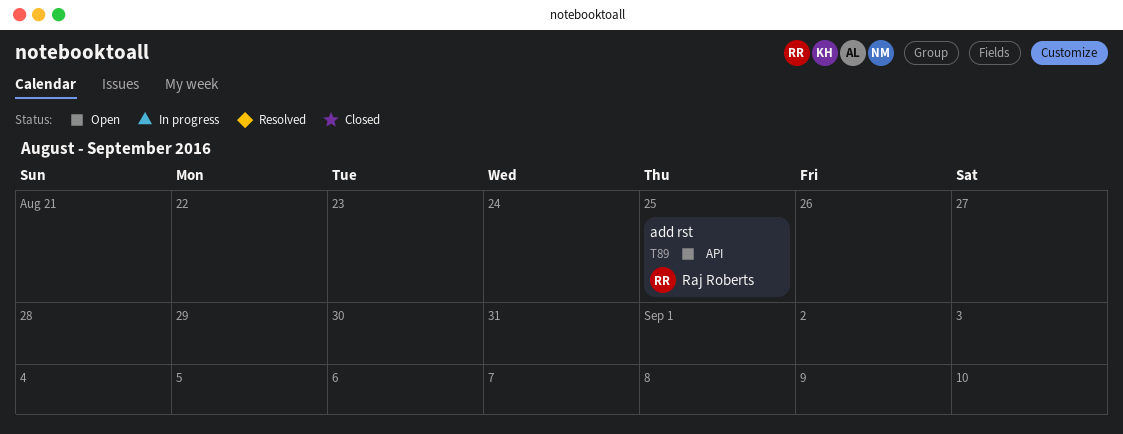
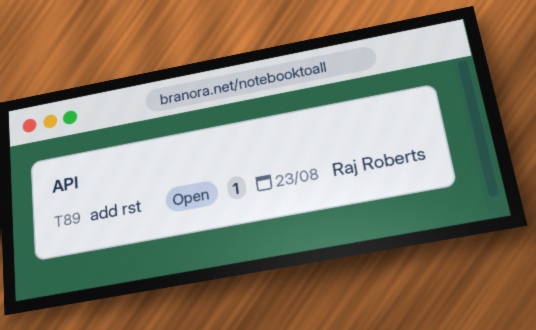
T89, due: Aug 25 -> Aug 23

